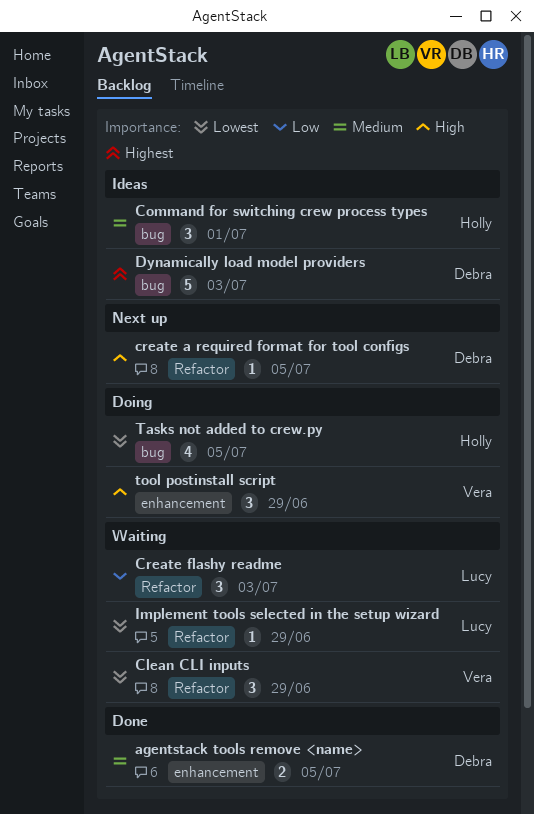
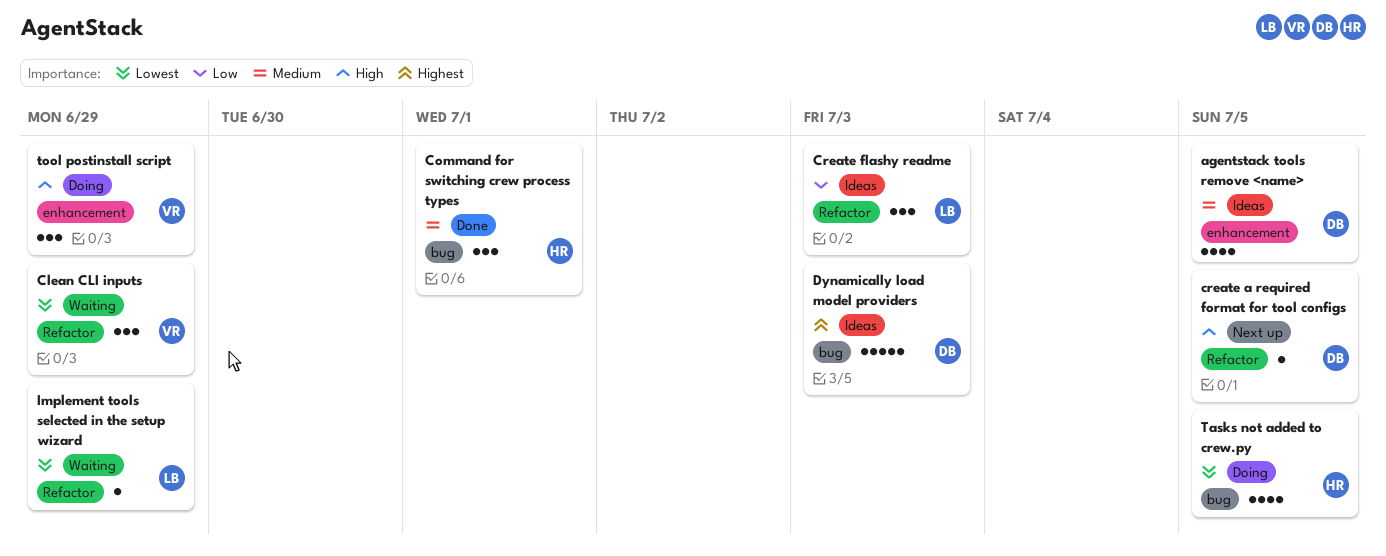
agentstack tools remove <name>, status: Done -> Ideas
agentstack tools remove <name>, estimate: 2 -> 4
Command for switching crew process types, status: Ideas -> Done
Create flashy readme, status: Waiting -> Ideas

